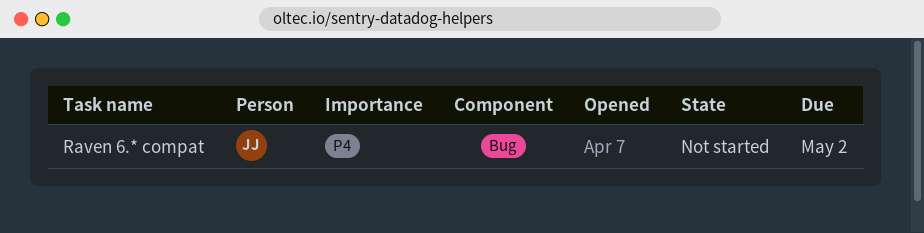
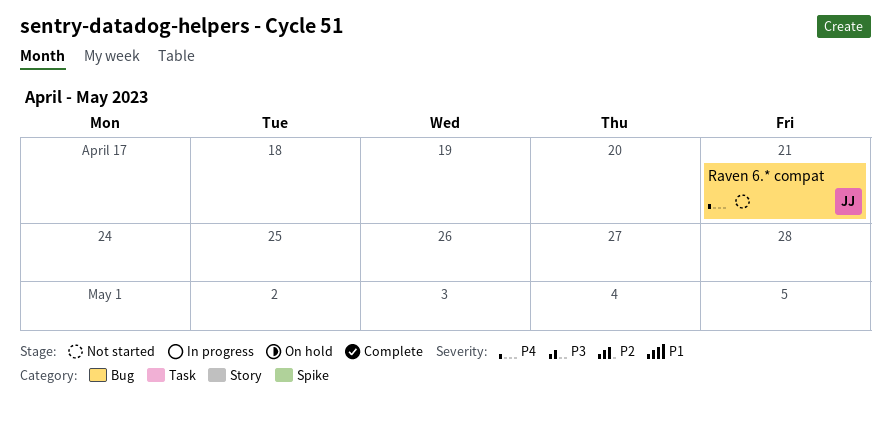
Raven 6.* compat, due: May 2 -> Apr 21

